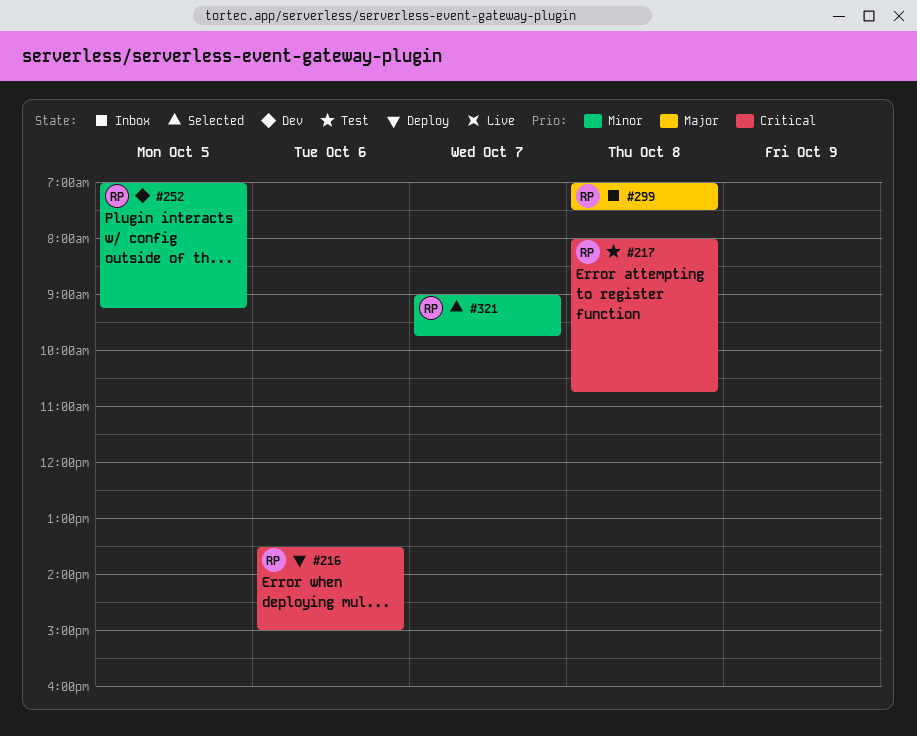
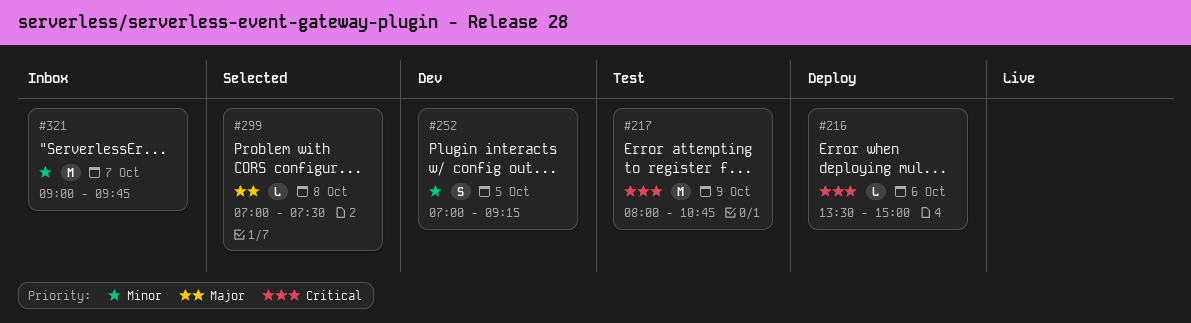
#217, day: Oct 8 -> Oct 9
#299, status: Inbox -> Selected
#321, status: Selected -> Inbox

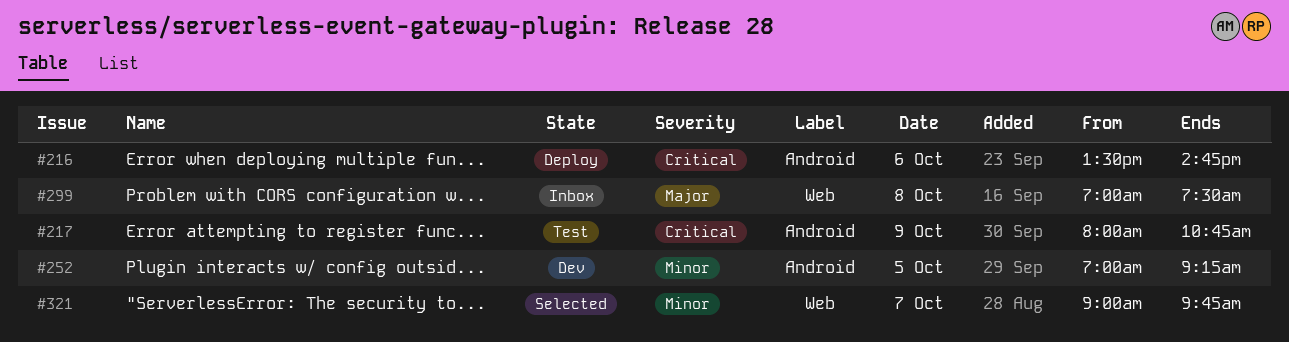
#216, ends: 15:00 -> 14:45
#299, status: Selected -> Inbox
#321, status: Inbox -> Selected

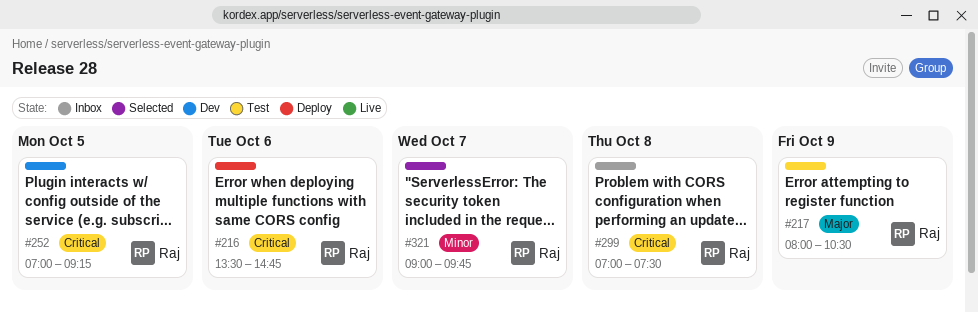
#217, priority: Critical -> Major
#217, ends: 10:45 -> 10:30
#252, priority: Minor -> Critical
#299, priority: Major -> Critical

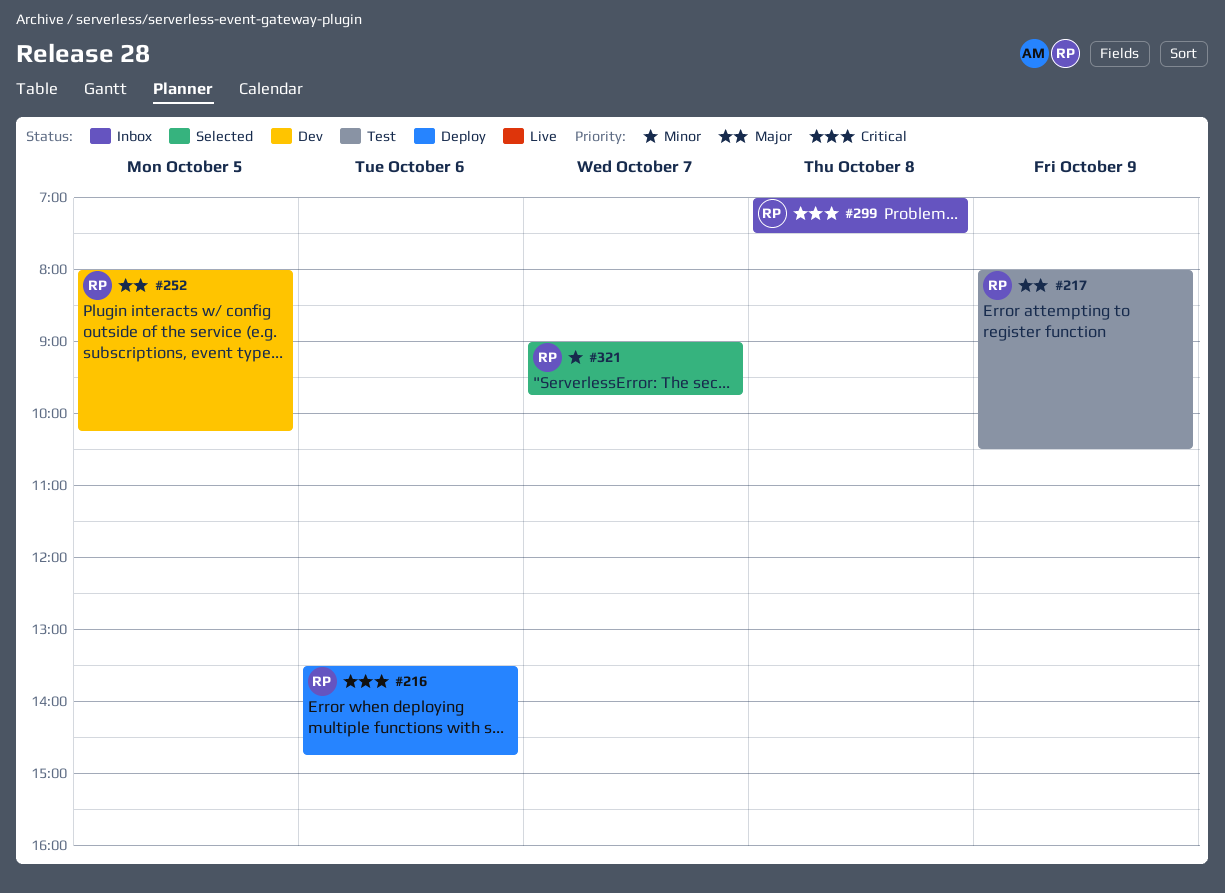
#252, priority: Critical -> Major
#252, begins: 07:00 -> 08:00
#252, ends: 09:15 -> 10:15

